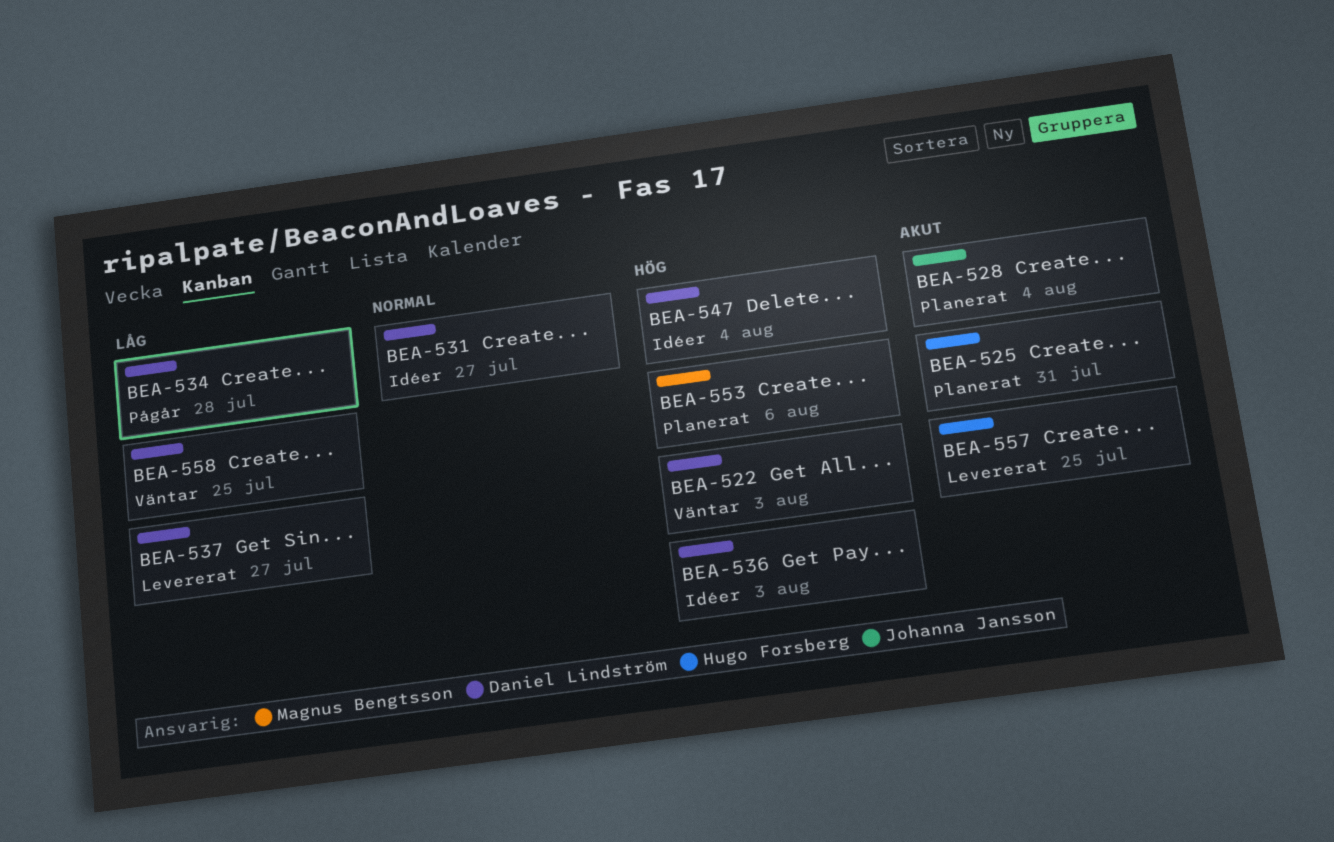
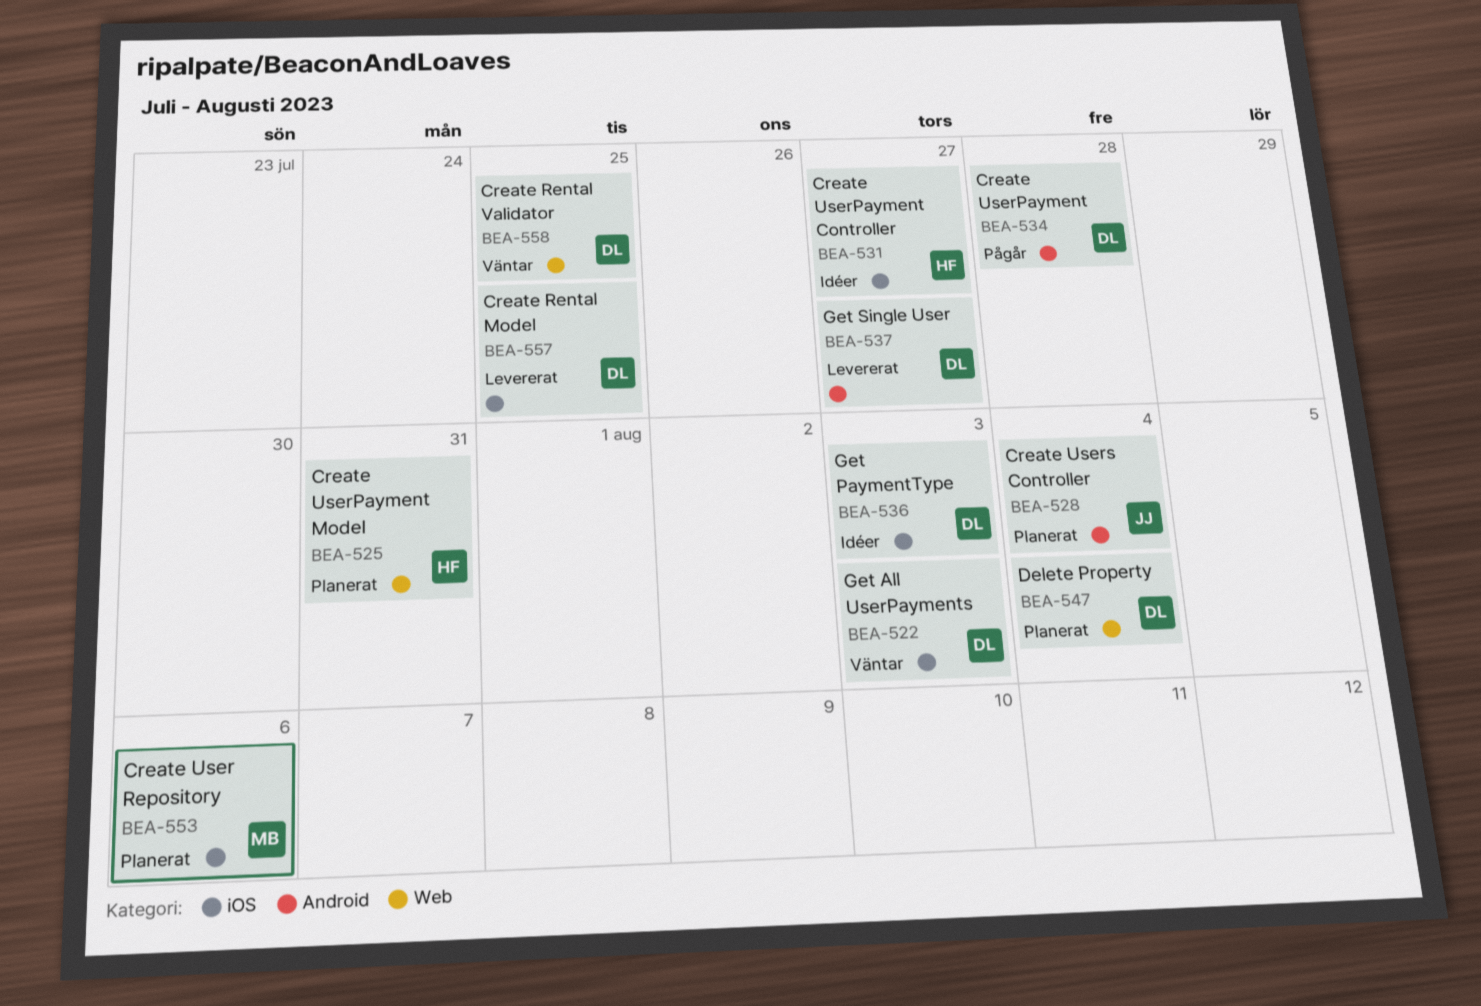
BEA-531, owner: Daniel Lindström -> Hugo Forsberg
BEA-547, status: Idéer -> Planerat
BEA-557, owner: Hugo Forsberg -> Daniel Lindström

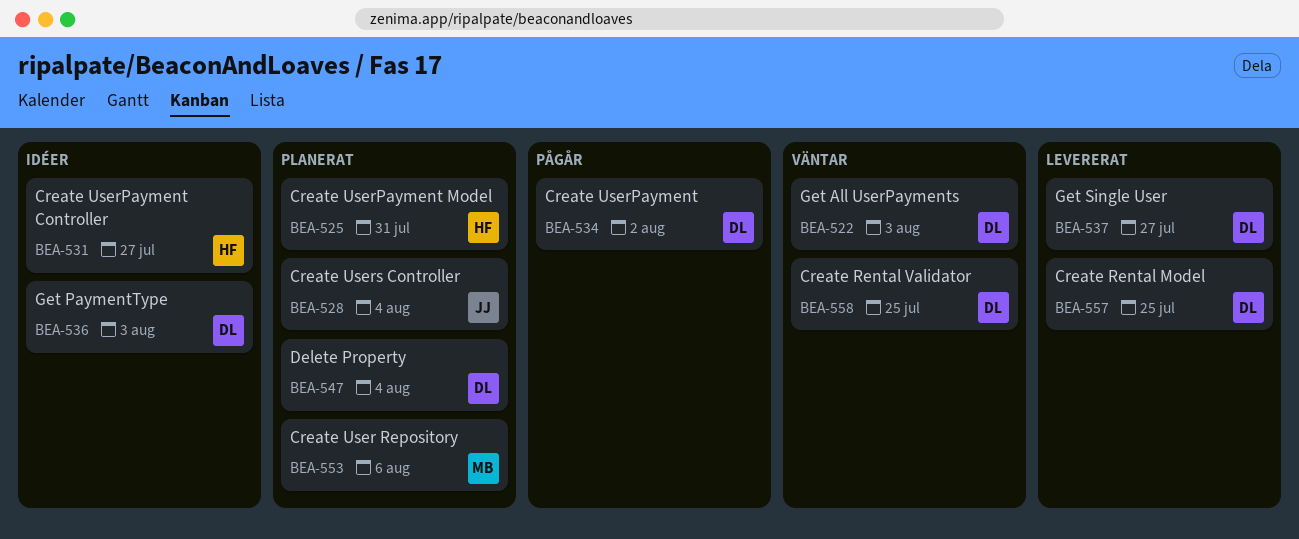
BEA-534, due: Jul 28 -> Aug 2

